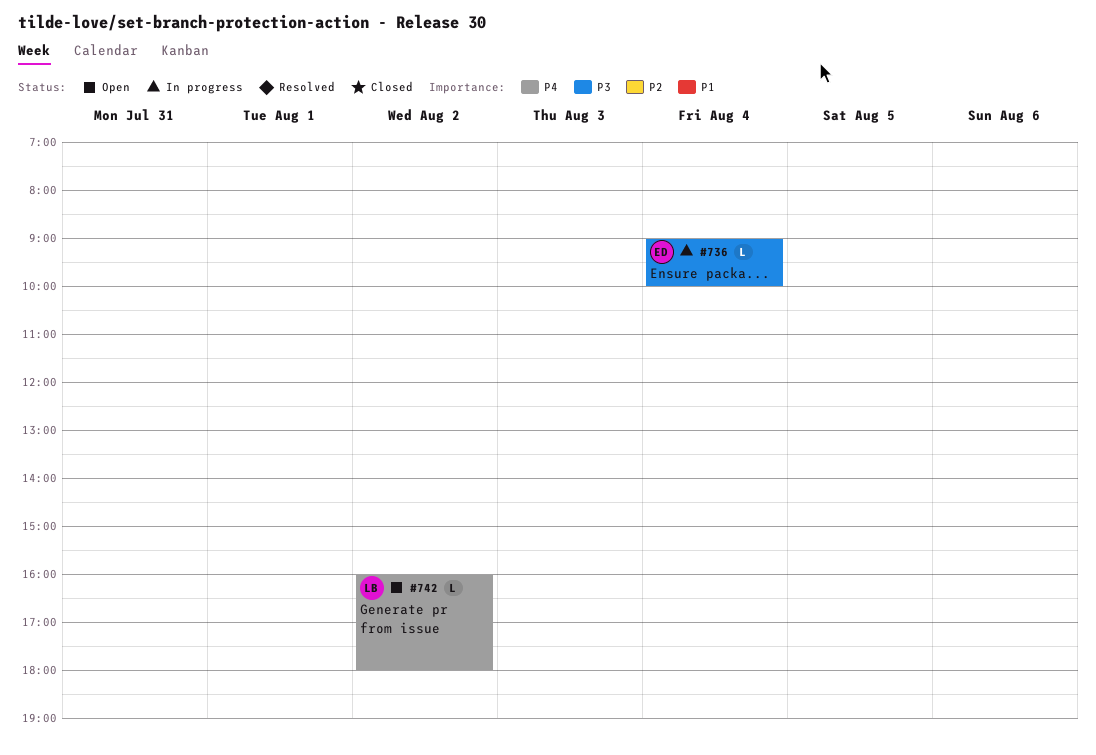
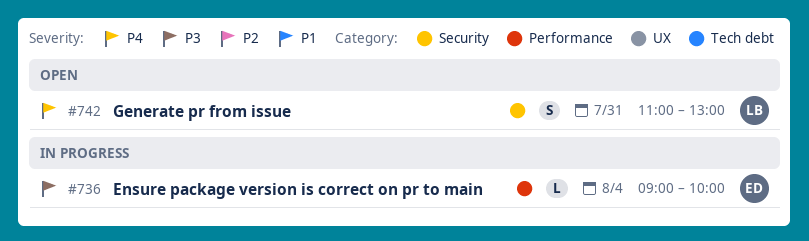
#742, estimate: L -> S
#742, day: Aug 2 -> Jul 31
#742, begins: 16:00 -> 11:00
#742, ends: 18:00 -> 13:00

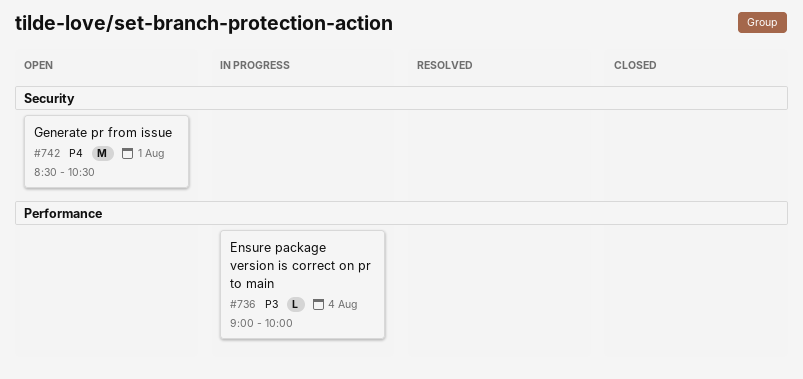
#742, estimate: S -> M
#742, day: Jul 31 -> Aug 1
#742, begins: 11:00 -> 08:30
#742, ends: 13:00 -> 10:30

